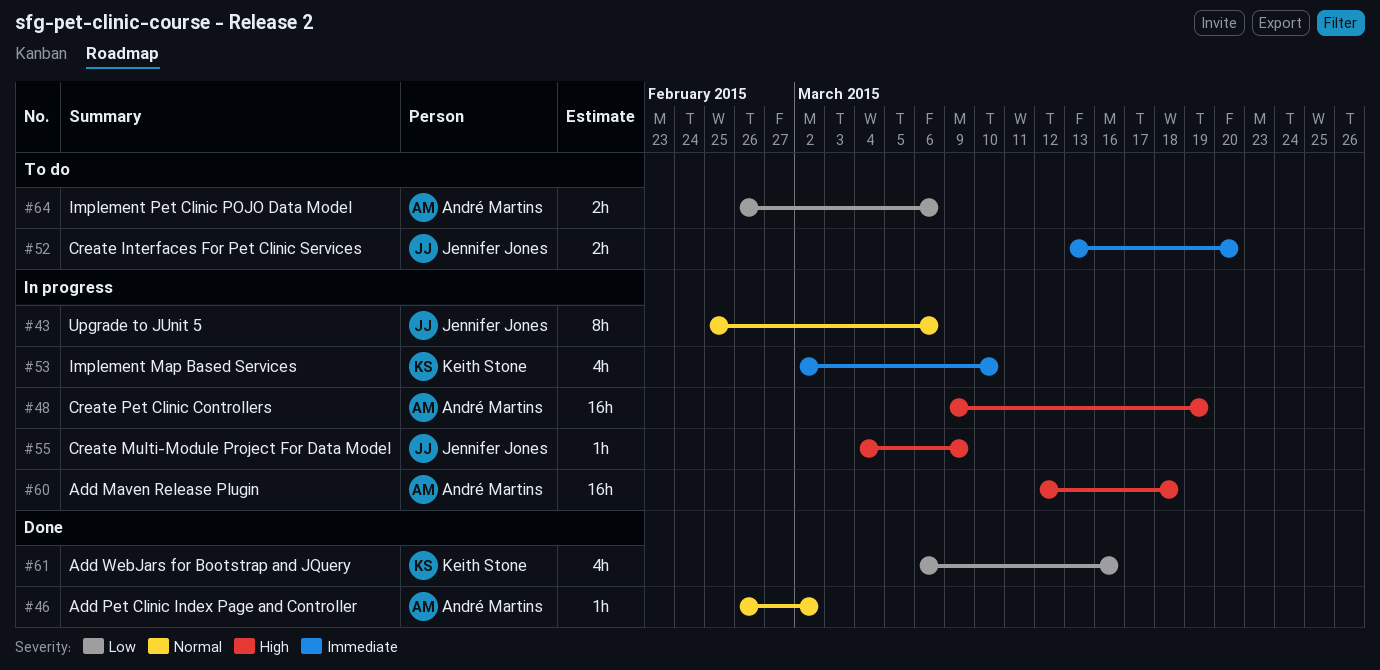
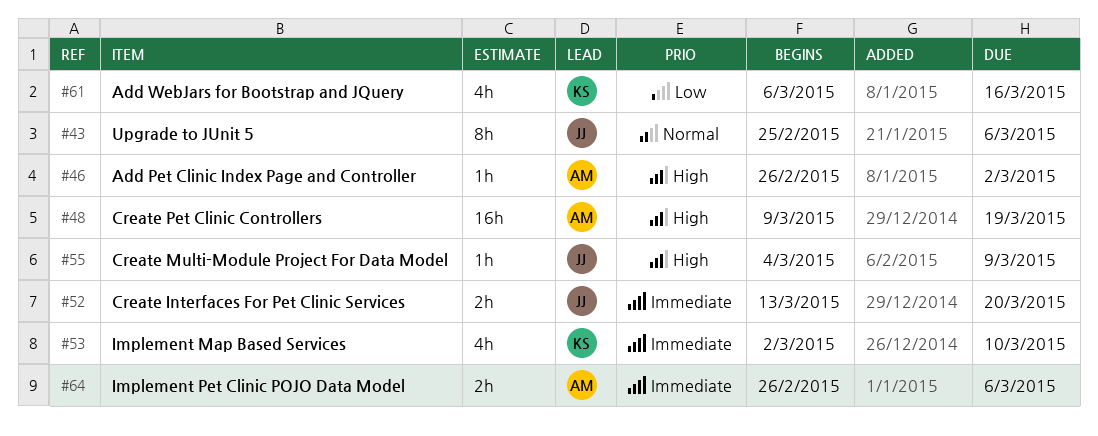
#46, priority: Normal -> High
#60: present -> none
#64, priority: Low -> Immediate

